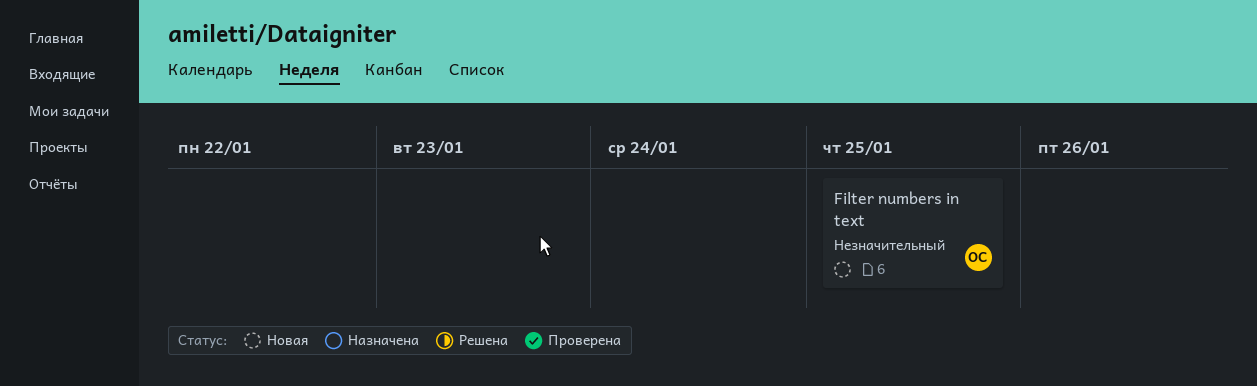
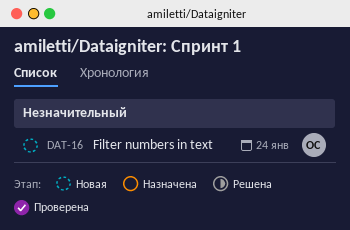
Filter numbers in text, due: Jan 25 -> Jan 24

